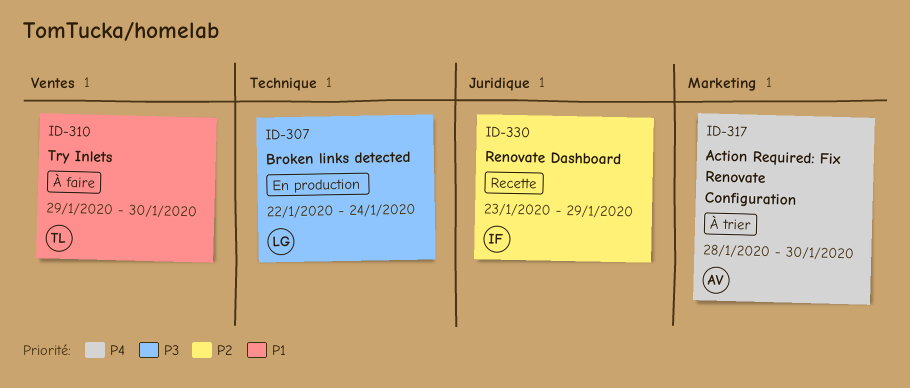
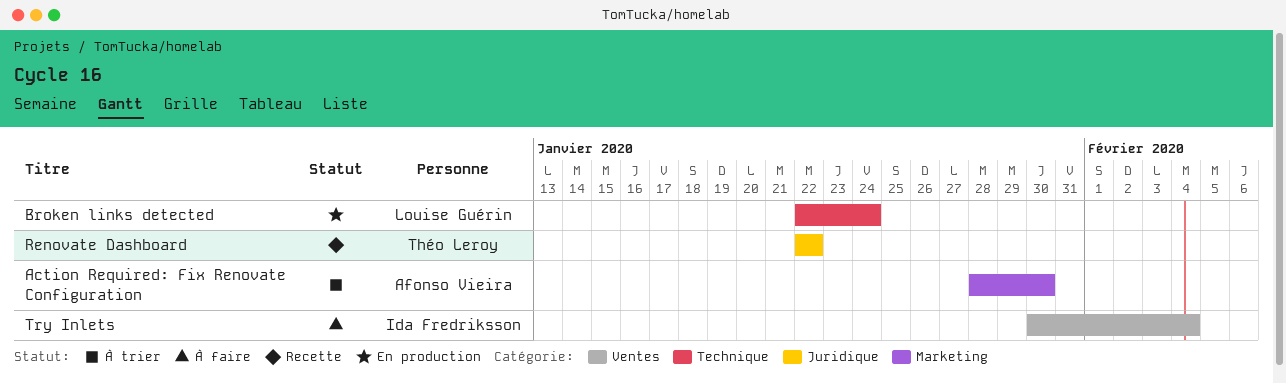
Renovate Dashboard, owner: Ida Fredriksson -> Théo Leroy
Renovate Dashboard, start: Jan 23 -> Jan 22
Renovate Dashboard, due: Jan 29 -> Jan 22
Try Inlets, owner: Théo Leroy -> Ida Fredriksson
Try Inlets, start: Jan 29 -> Jan 30
Try Inlets, due: Jan 30 -> Feb 4

